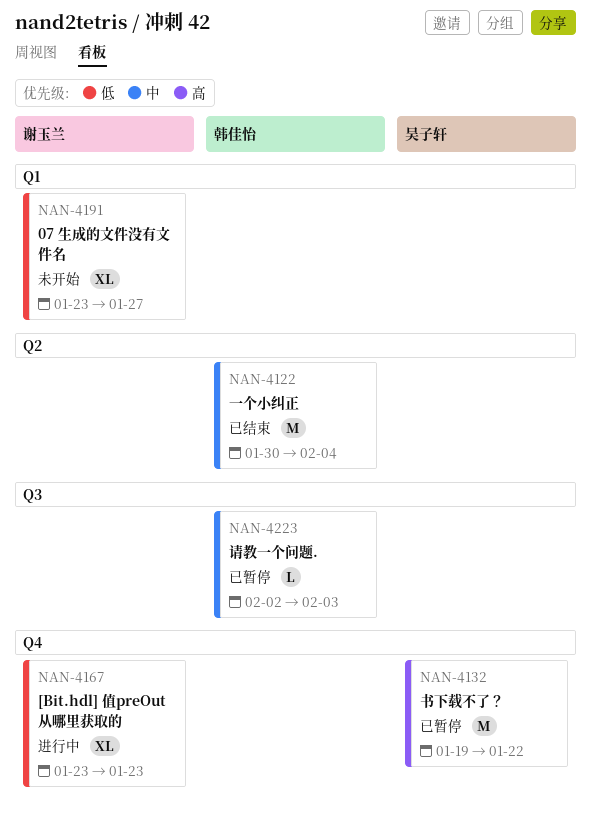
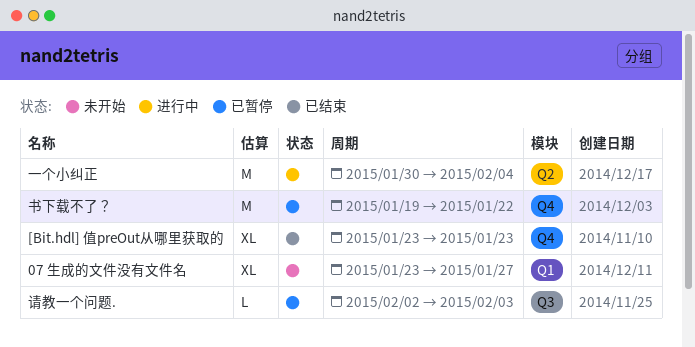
[Bit.hdl] 值preOut从哪里获取的, status: 进行中 -> 已结束
一个小纠正, status: 已结束 -> 进行中

